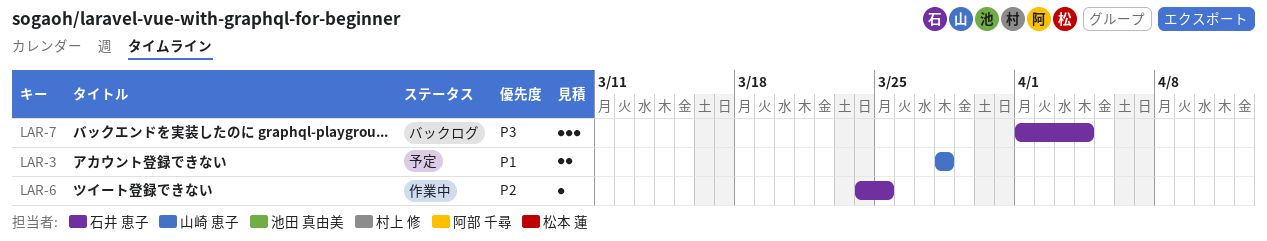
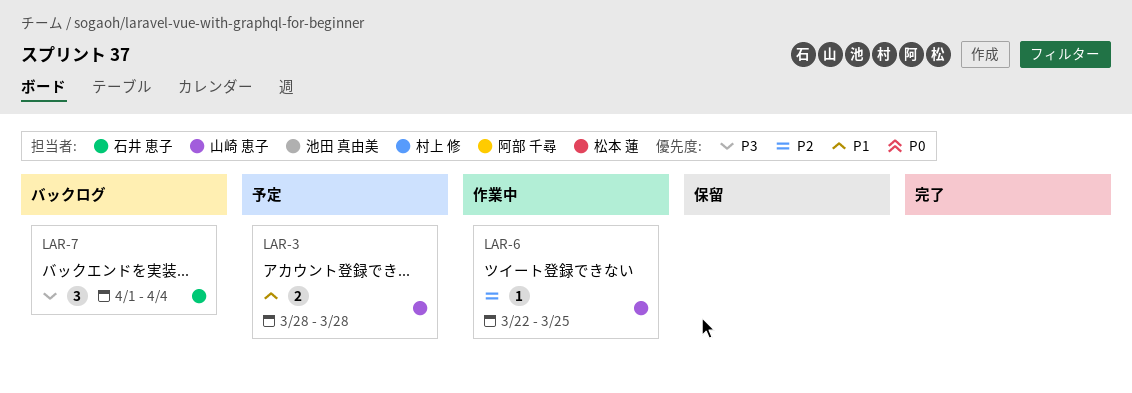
LAR-6, owner: 石井 恵子 -> 山崎 恵子
LAR-6, start: Mar 24 -> Mar 22

